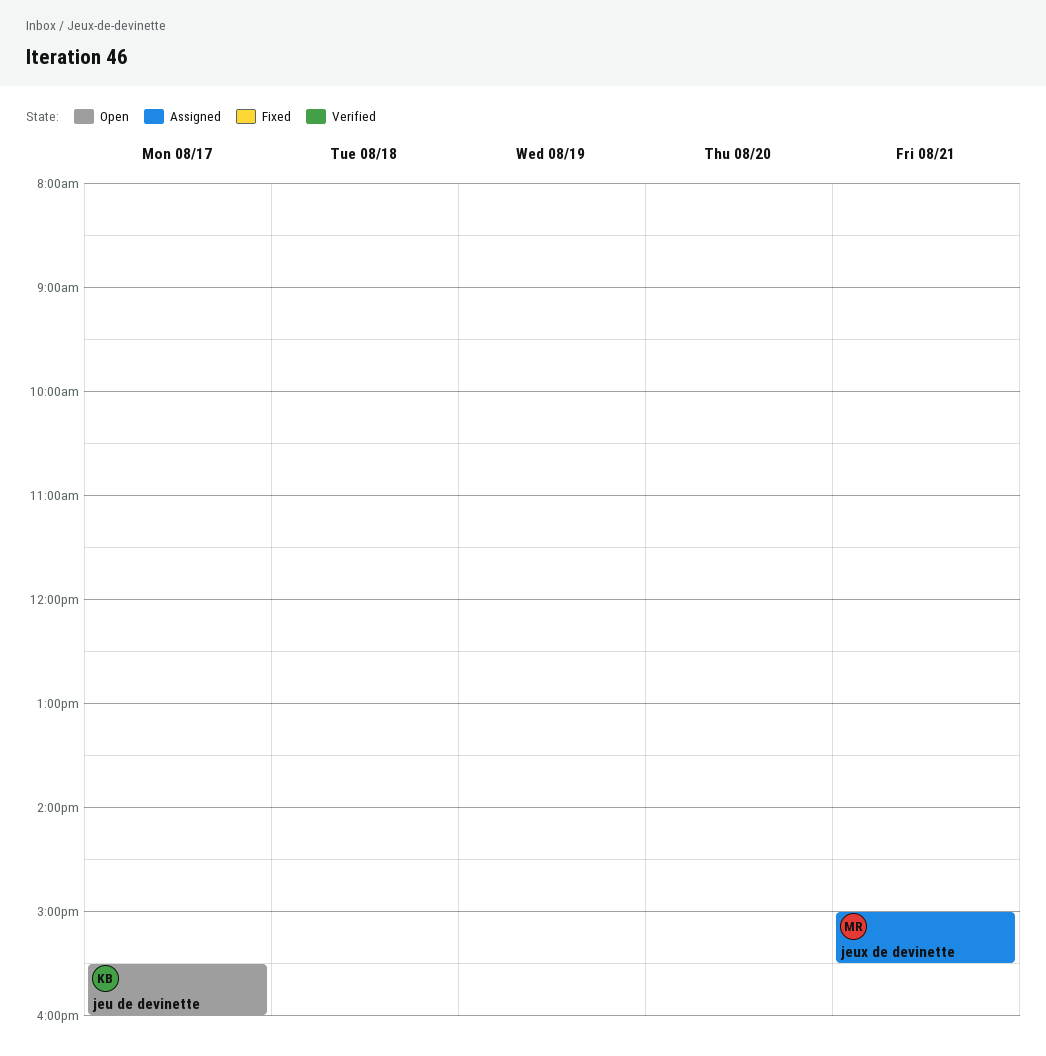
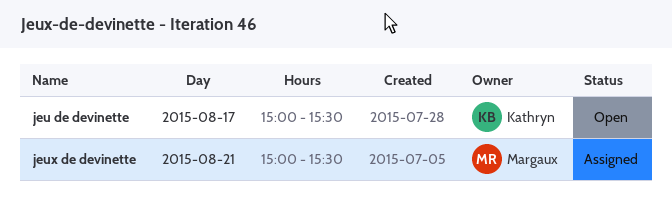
jeu de devinette, begins: 15:30 -> 15:00
jeu de devinette, ends: 16:00 -> 15:30

